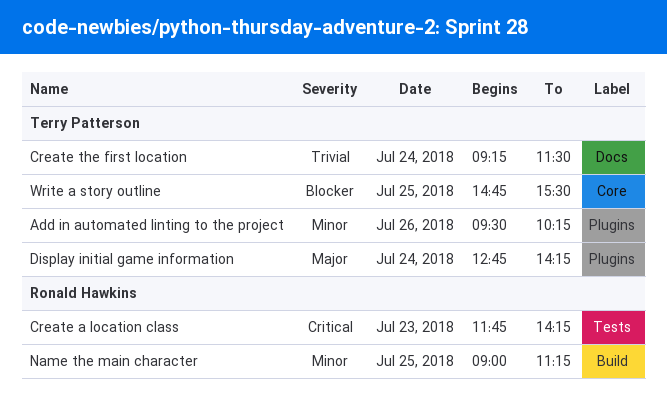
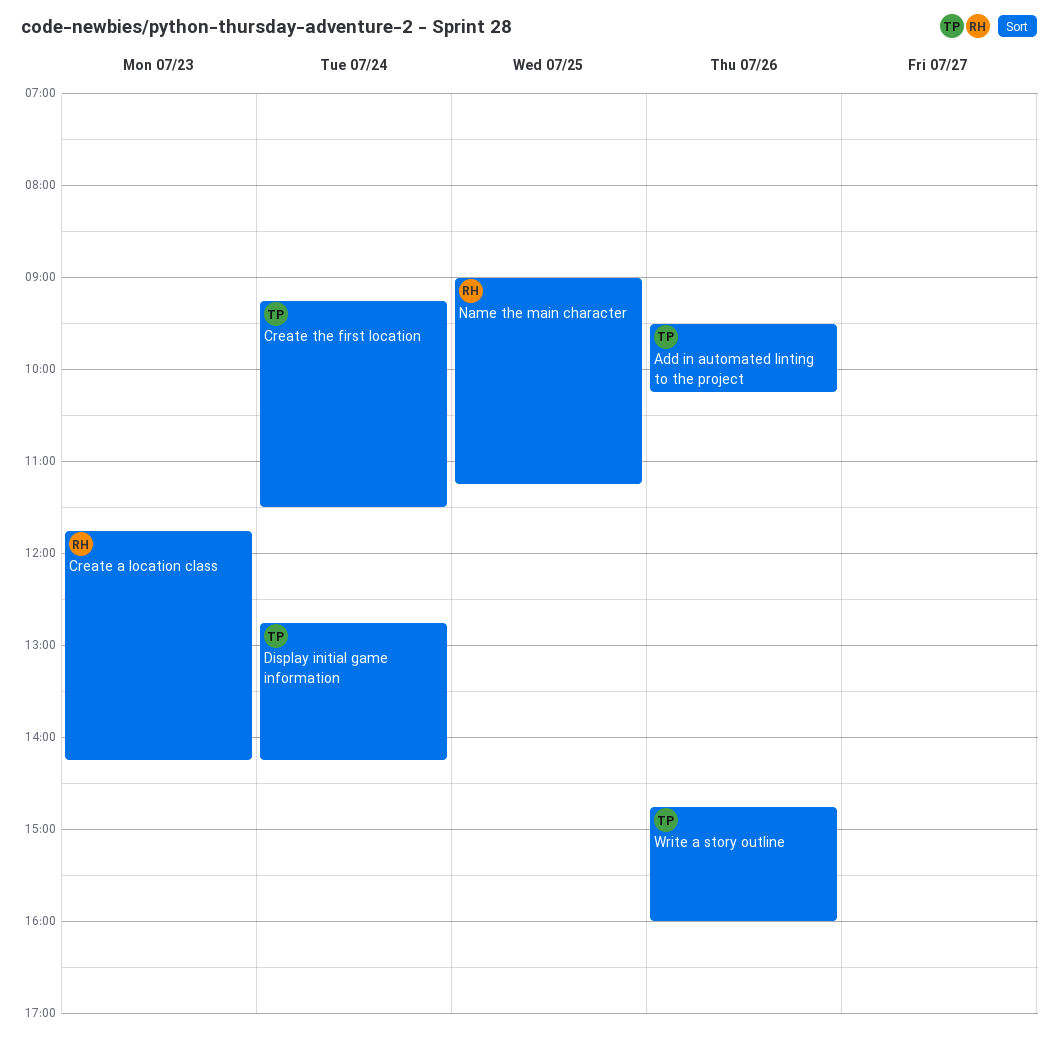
Write a story outline, day: Jul 25 -> Jul 26
Write a story outline, ends: 15:30 -> 16:00

